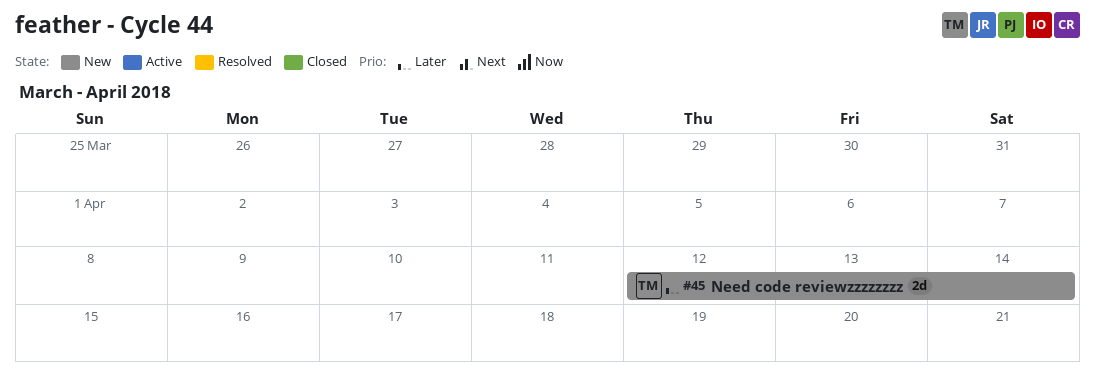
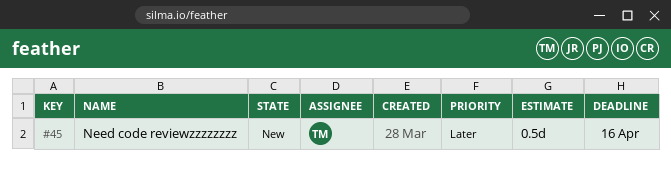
#45, estimate: 2d -> 0.5d
#45, due: Apr 14 -> Apr 16

